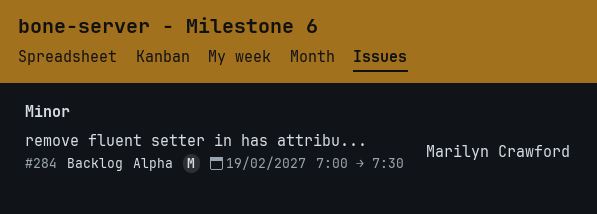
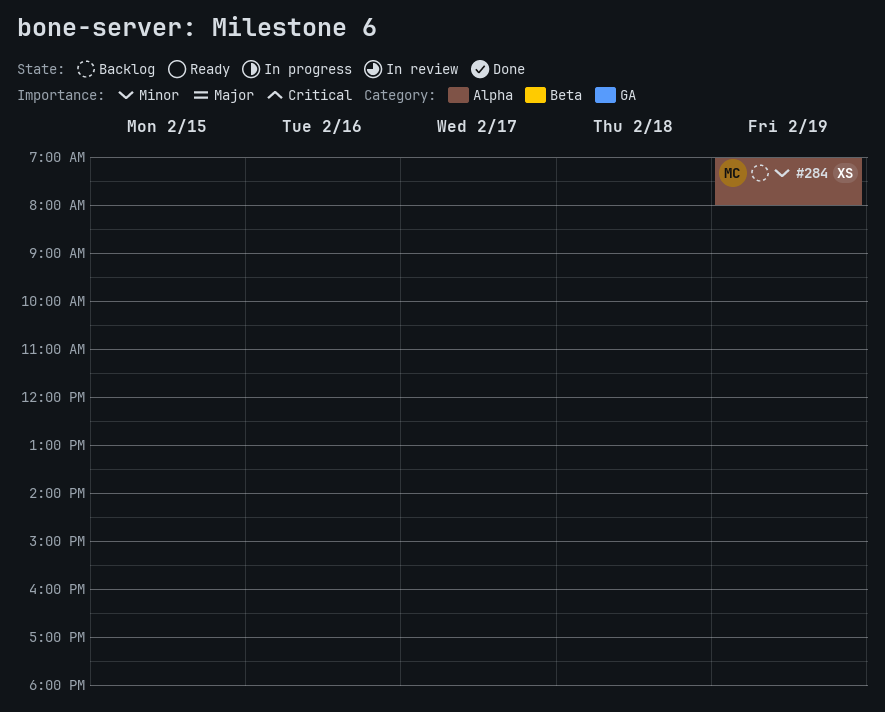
#284, estimate: M -> XS
#284, ends: 07:30 -> 08:00

